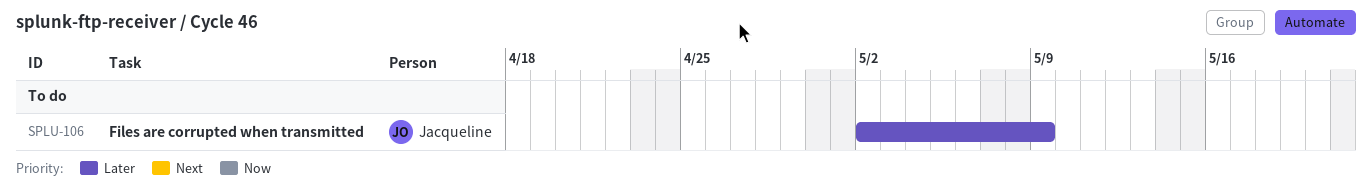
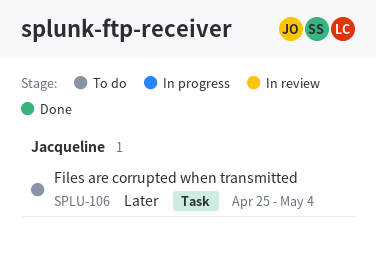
SPLU-106, start: May 2 -> Apr 25
SPLU-106, due: May 9 -> May 4

